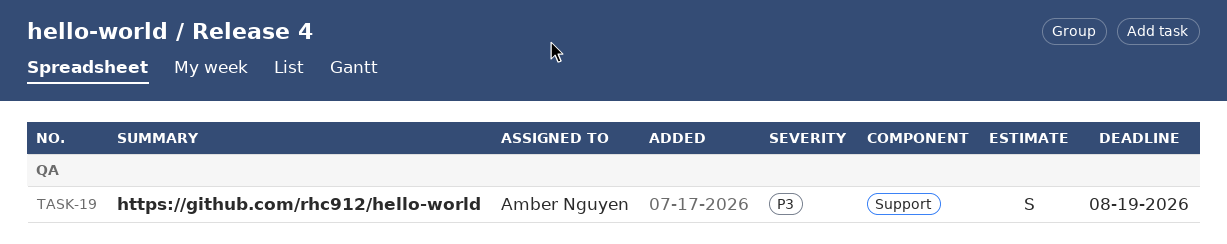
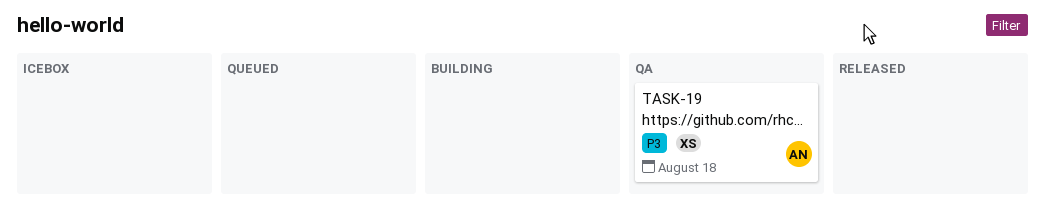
TASK-19, estimate: S -> XS
TASK-19, due: Aug 19 -> Aug 18

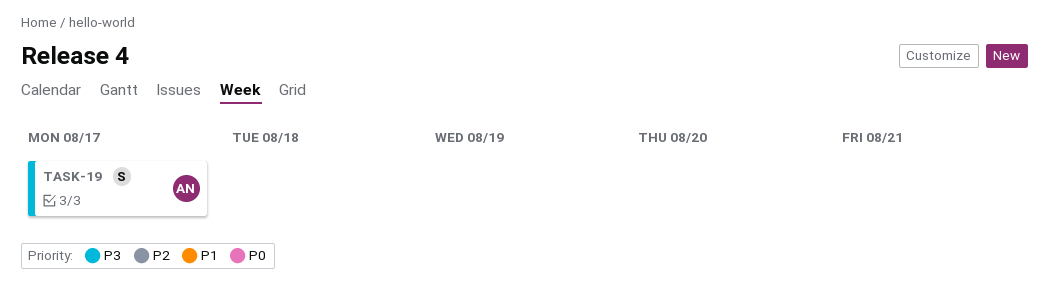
TASK-19, estimate: XS -> S
TASK-19, due: Aug 18 -> Aug 17

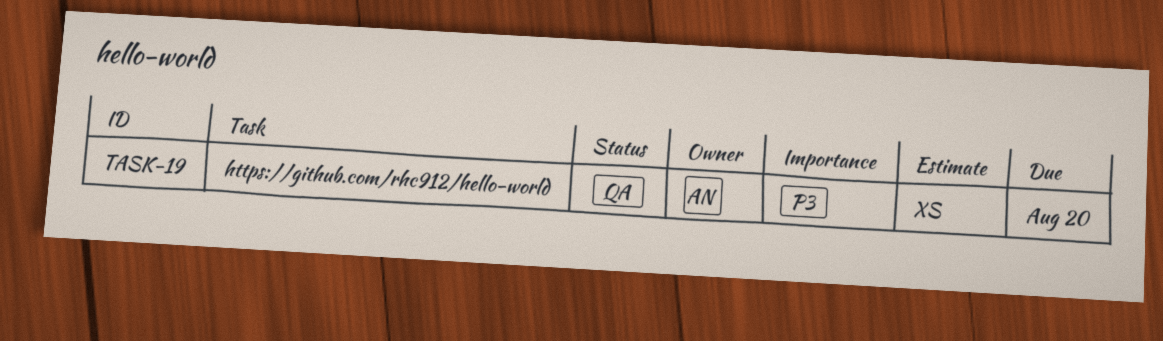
TASK-19, estimate: S -> XS
TASK-19, due: Aug 17 -> Aug 20

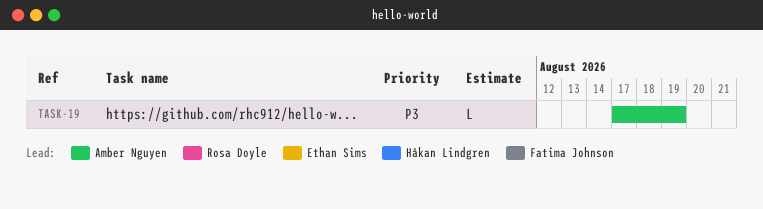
TASK-19, estimate: XS -> L
TASK-19, due: Aug 20 -> Aug 19

